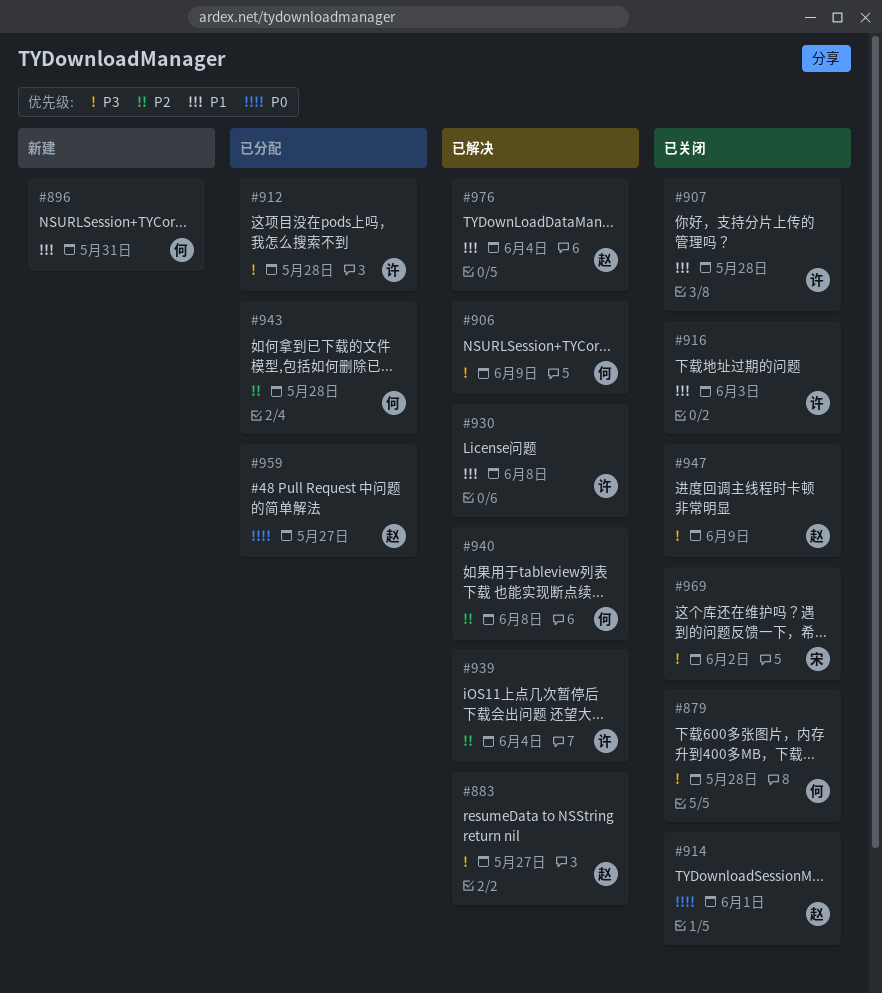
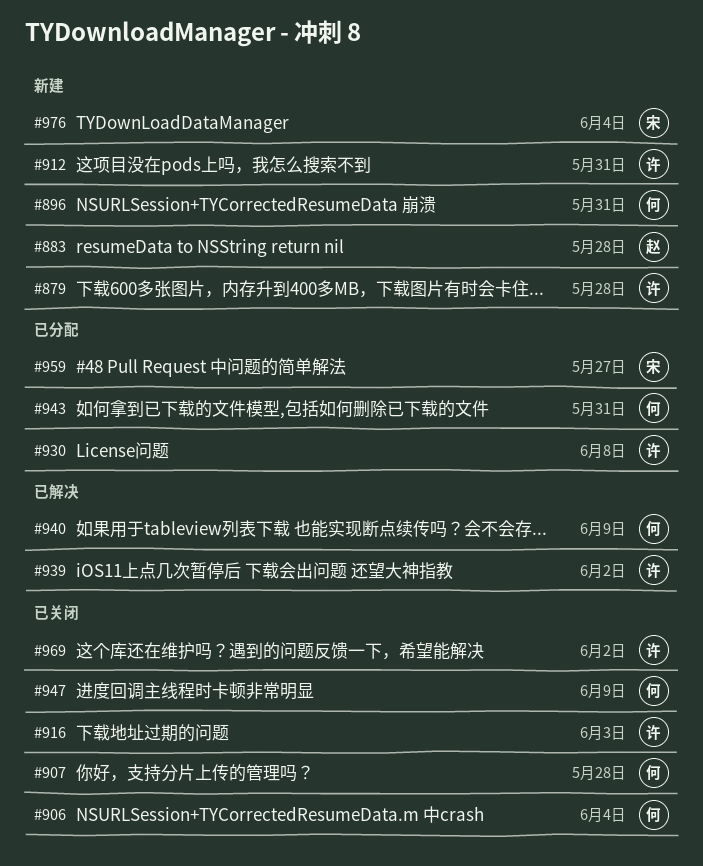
#879, status: 已关闭 -> 新建
#879, owner: 何 -> 许
#883, status: 已解决 -> 新建
#883, due: May 27 -> May 28
#906, status: 已解决 -> 已关闭
#906, due: Jun 9 -> Jun 4
#907, owner: 许 -> 何
#912, status: 已分配 -> 新建
#912, due: May 28 -> May 31
#914: present -> none
#930, status: 已解决 -> 已分配
#939, due: Jun 4 -> Jun 2
#940, due: Jun 8 -> Jun 9
#943, due: May 28 -> May 31
#947, owner: 赵 -> 何
#959, owner: 赵 -> 宋
#969, owner: 宋 -> 许
#976, status: 已解决 -> 新建
#976, owner: 赵 -> 宋

